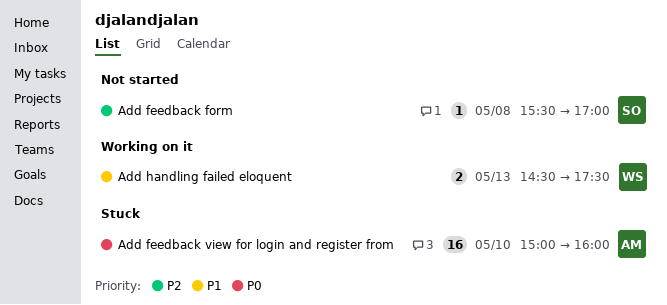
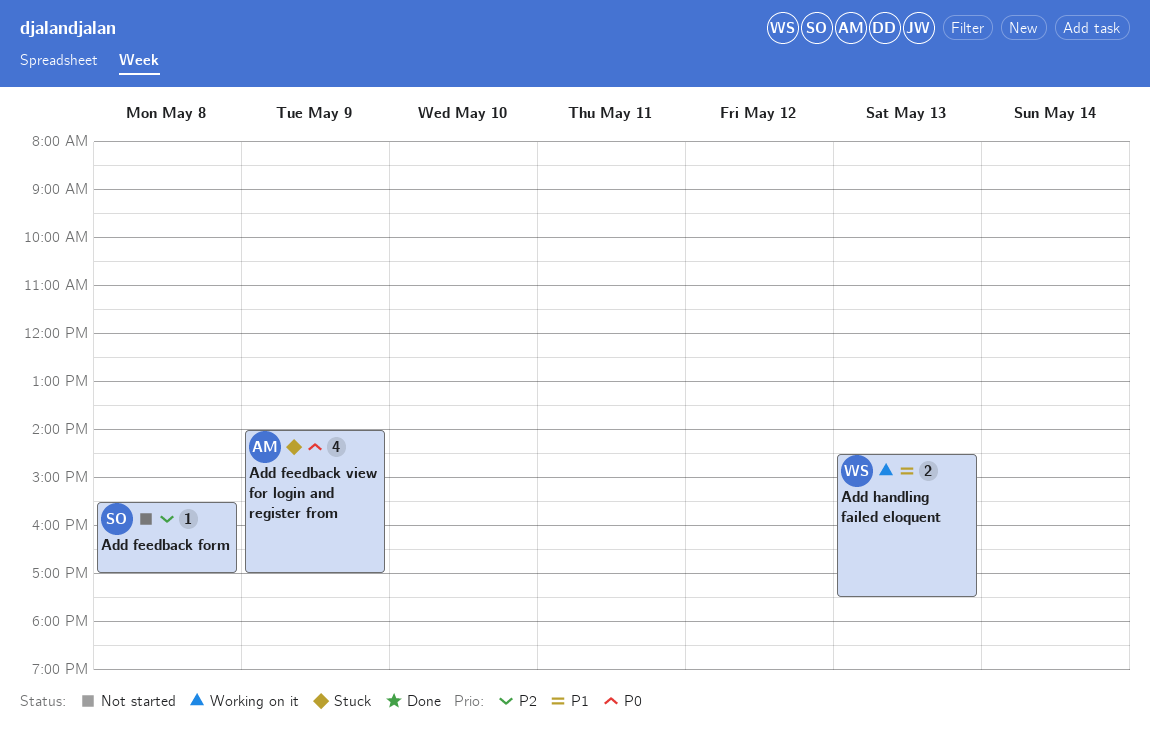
Add feedback view for login and register from, estimate: 16 -> 4
Add feedback view for login and register from, day: May 10 -> May 9
Add feedback view for login and register from, begins: 15:00 -> 14:00
Add feedback view for login and register from, ends: 16:00 -> 17:00

